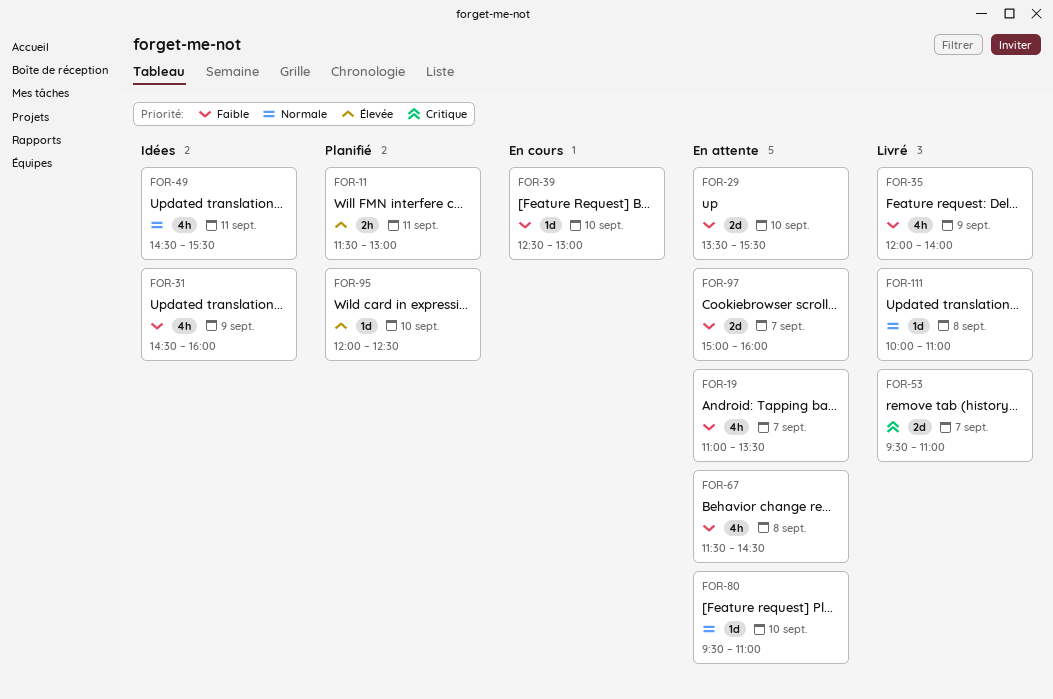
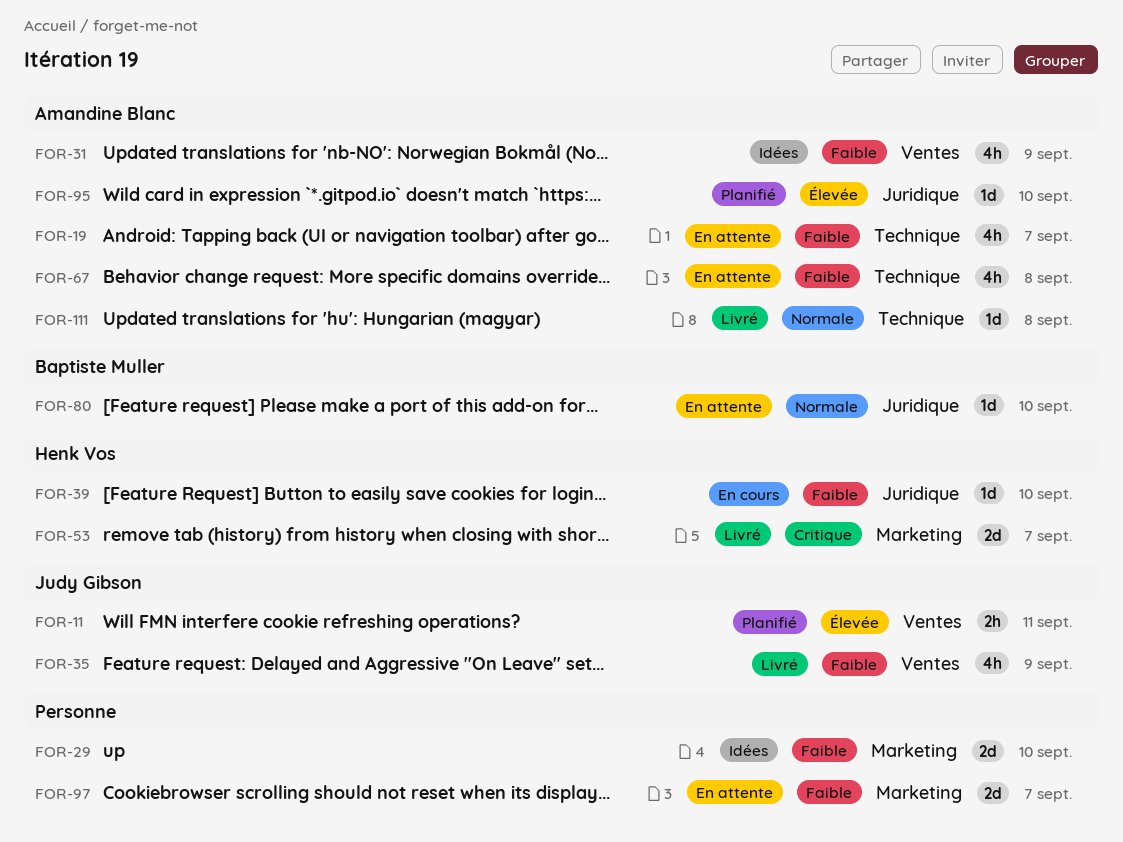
FOR-29, status: En attente -> Idées
FOR-49: present -> none

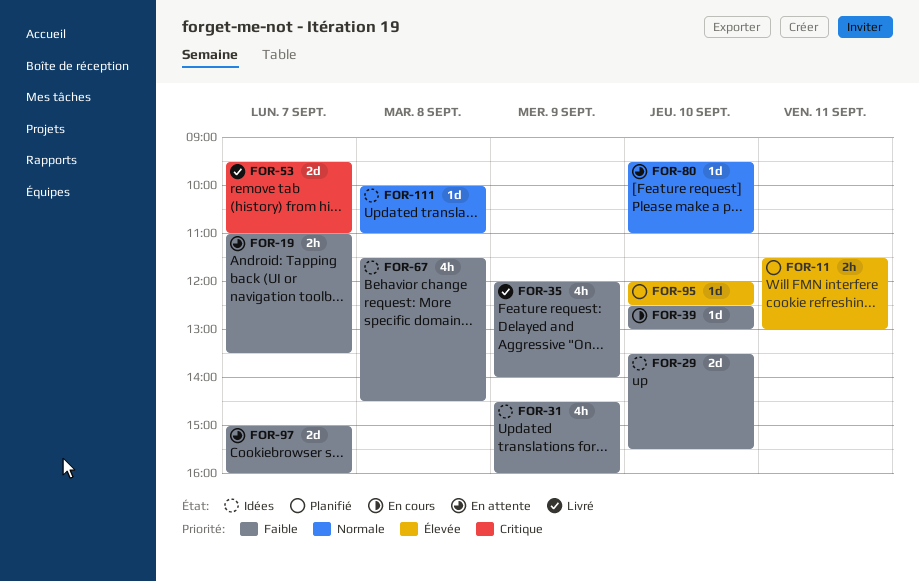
FOR-19, estimate: 4h -> 2h
FOR-67, status: En attente -> Idées
FOR-111, status: Livré -> Idées

